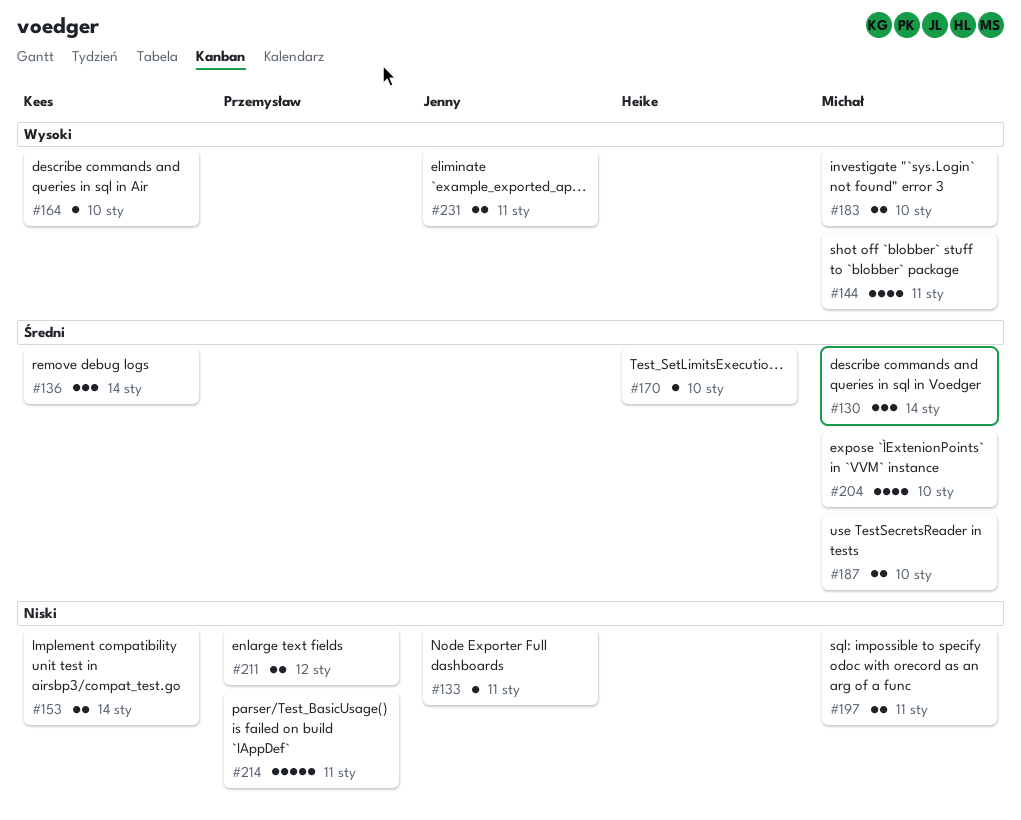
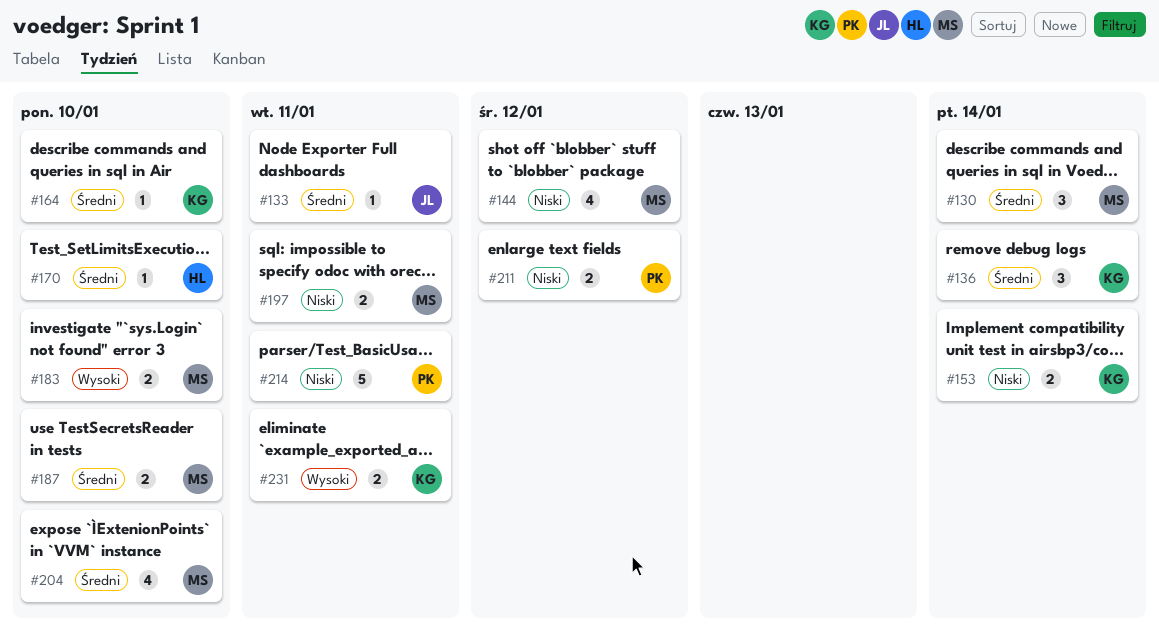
#133, priority: Niski -> Średni
#144, priority: Wysoki -> Niski
#144, due: Jan 11 -> Jan 12
#164, priority: Wysoki -> Średni
#231, owner: Jenny -> Kees

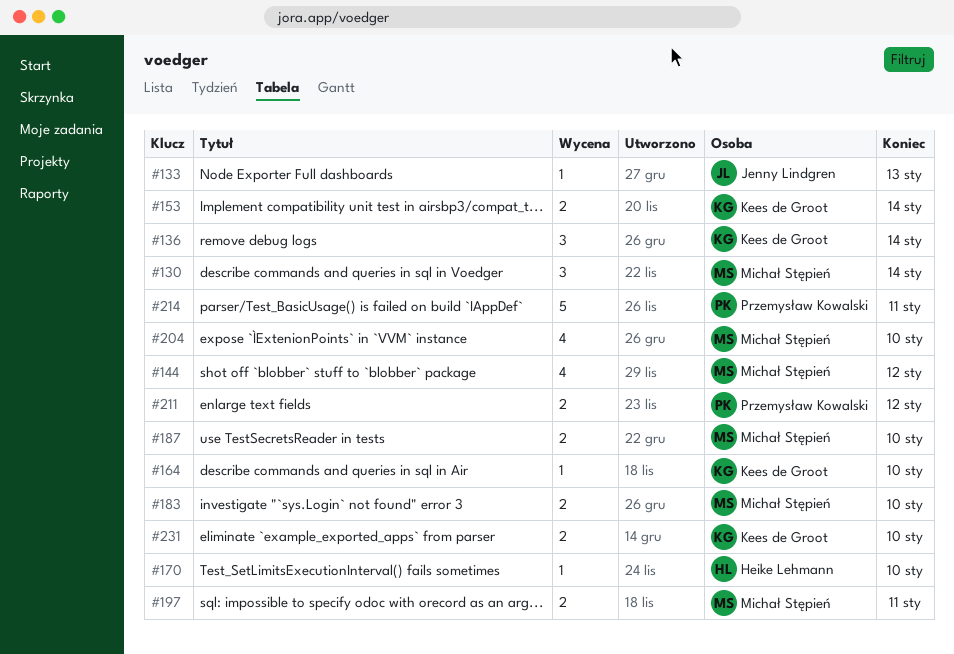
#133, due: Jan 11 -> Jan 13
#231, due: Jan 11 -> Jan 10

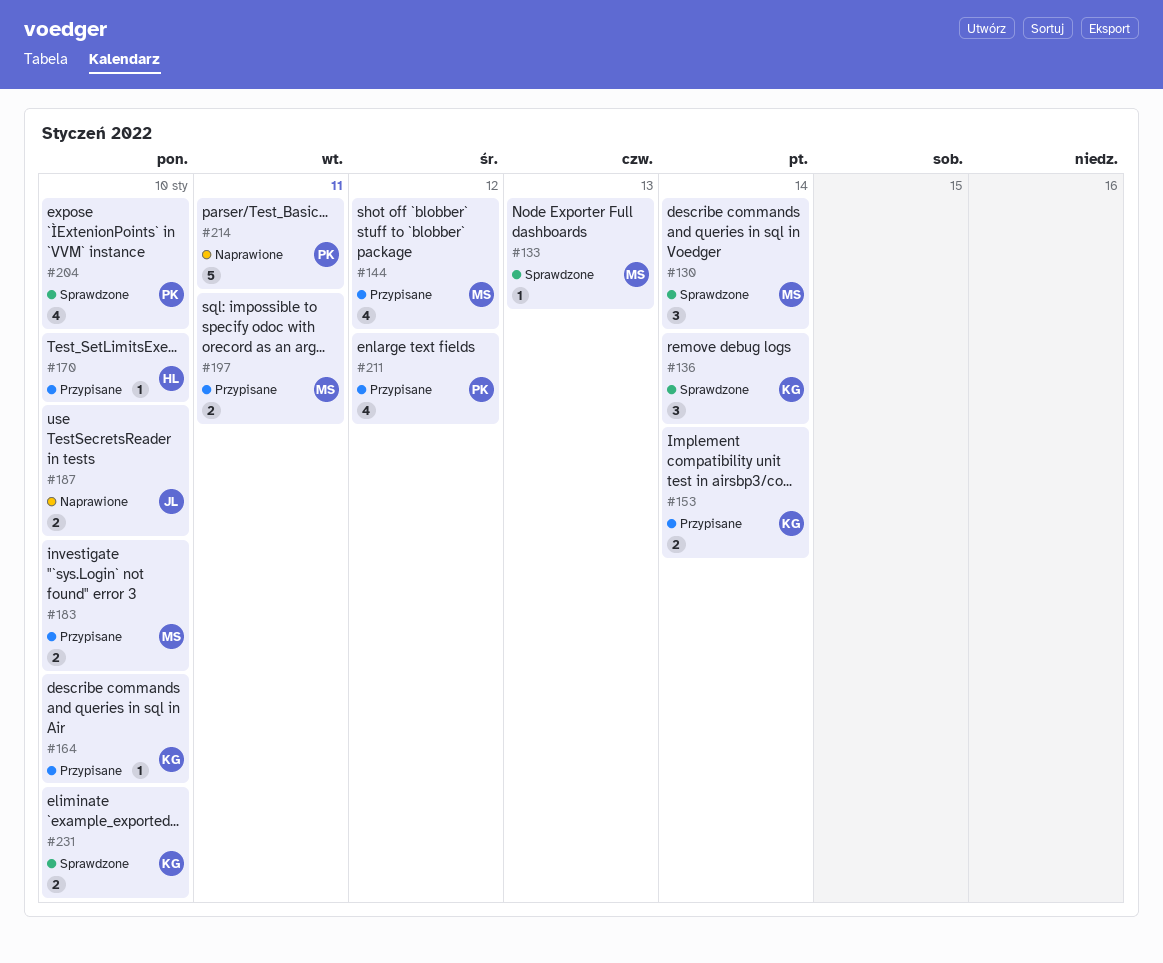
#133, owner: Jenny Lindgren -> Michał Stępień
#187, owner: Michał Stępień -> Jenny Lindgren
#204, owner: Michał Stępień -> Przemysław Kowalski
#211, estimate: 2 -> 4

